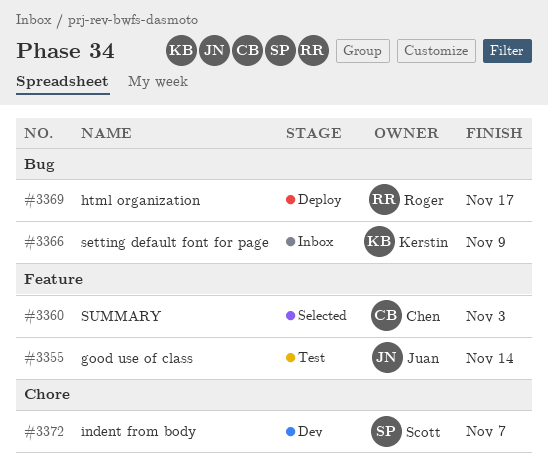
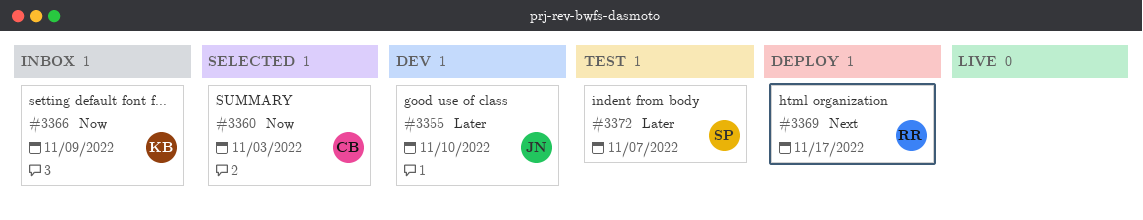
#3355, status: Test -> Dev
#3355, due: Nov 14 -> Nov 10
#3372, status: Dev -> Test

